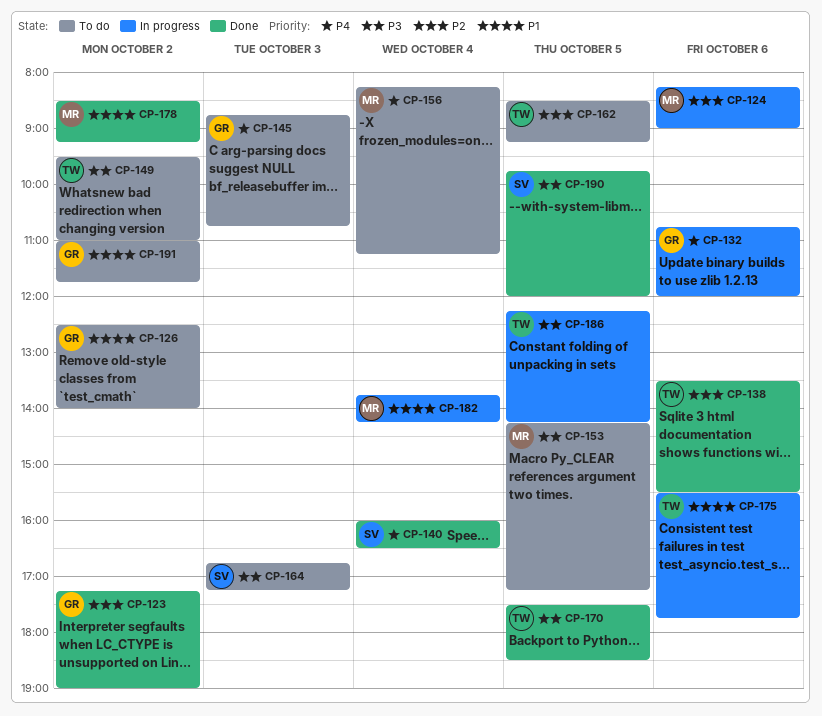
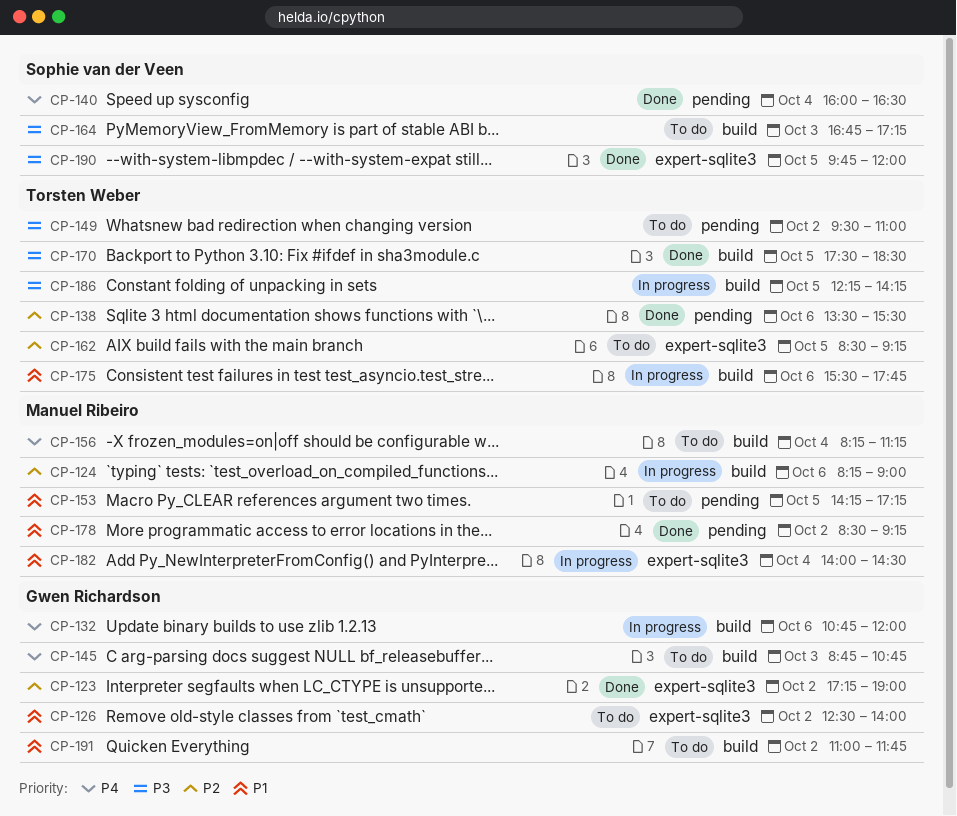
CP-153, priority: P3 -> P1
CP-182, begins: 13:45 -> 14:00
CP-182, ends: 14:15 -> 14:30

